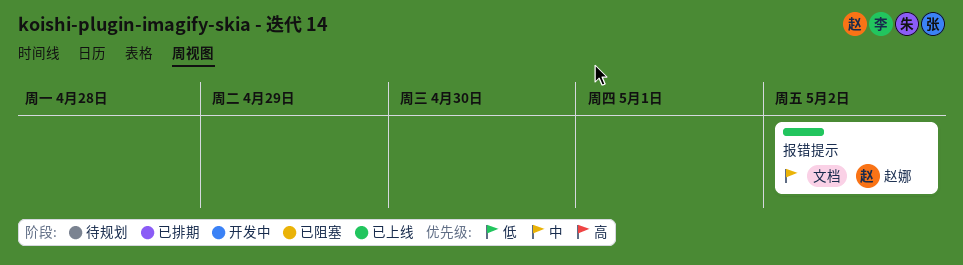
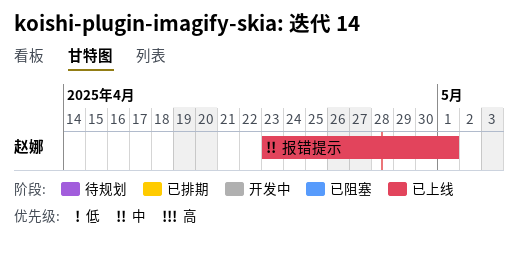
报错提示, due: May 2 -> May 1

